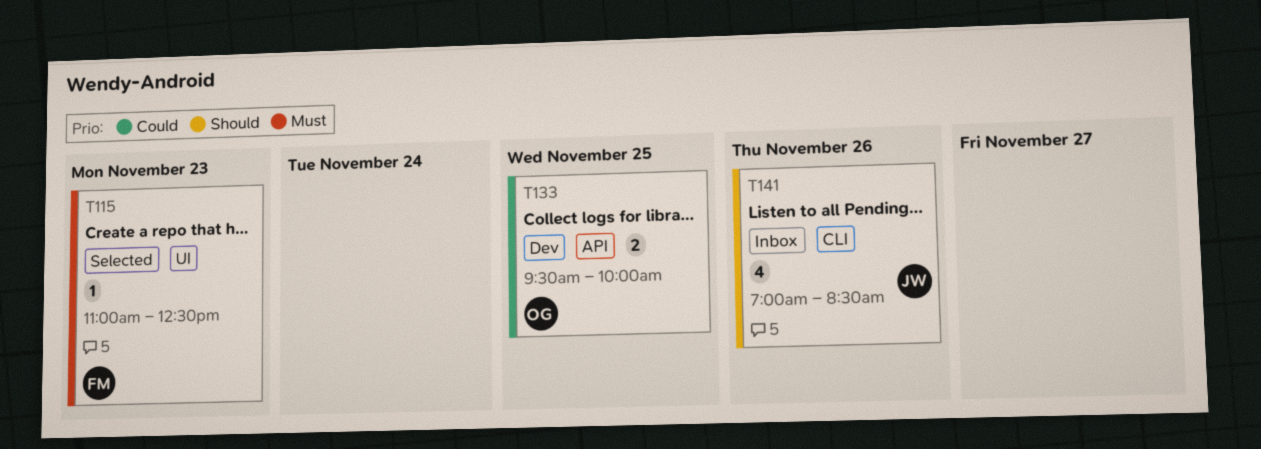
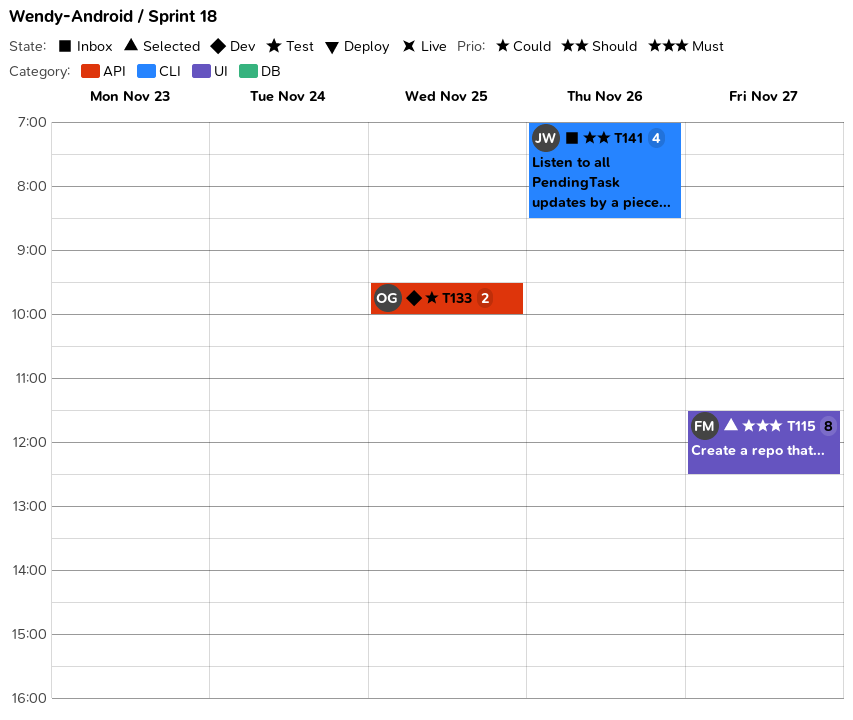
T115, estimate: 1 -> 8
T115, day: Nov 23 -> Nov 27
T115, begins: 11:00 -> 11:30

